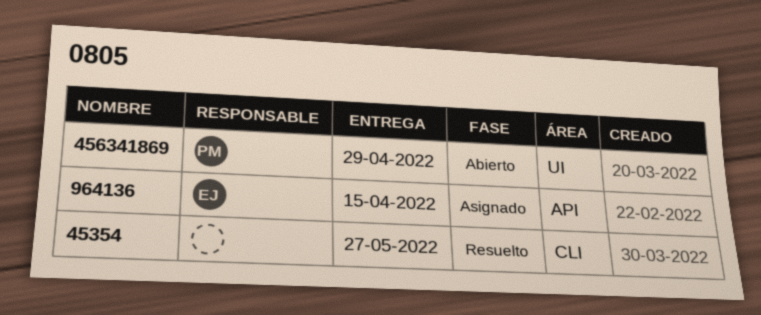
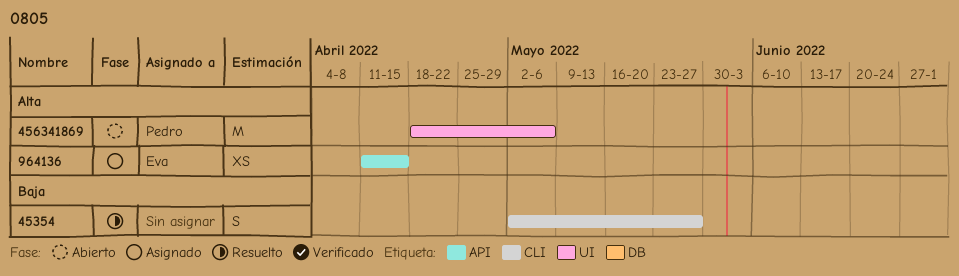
456341869, due: Apr 29 -> May 6

